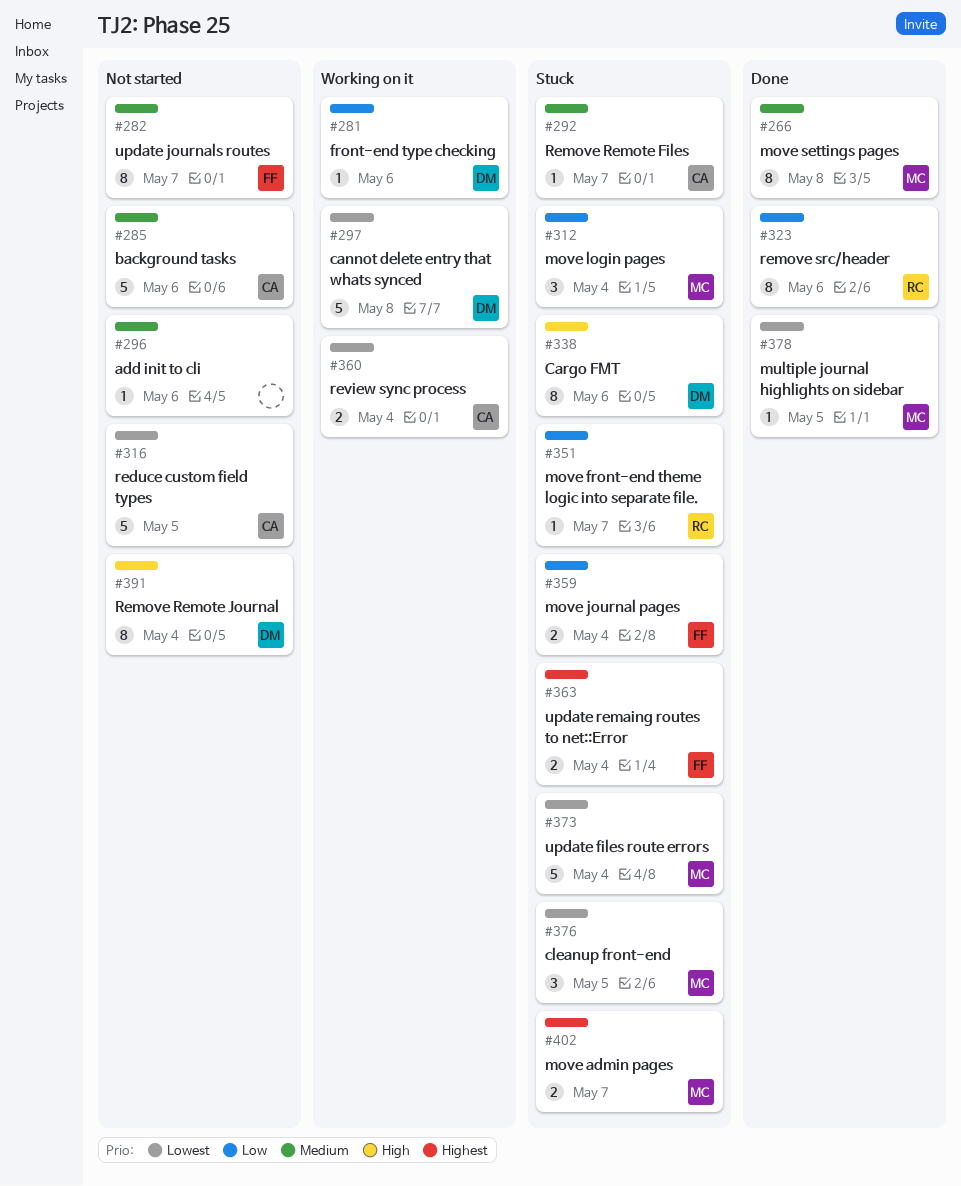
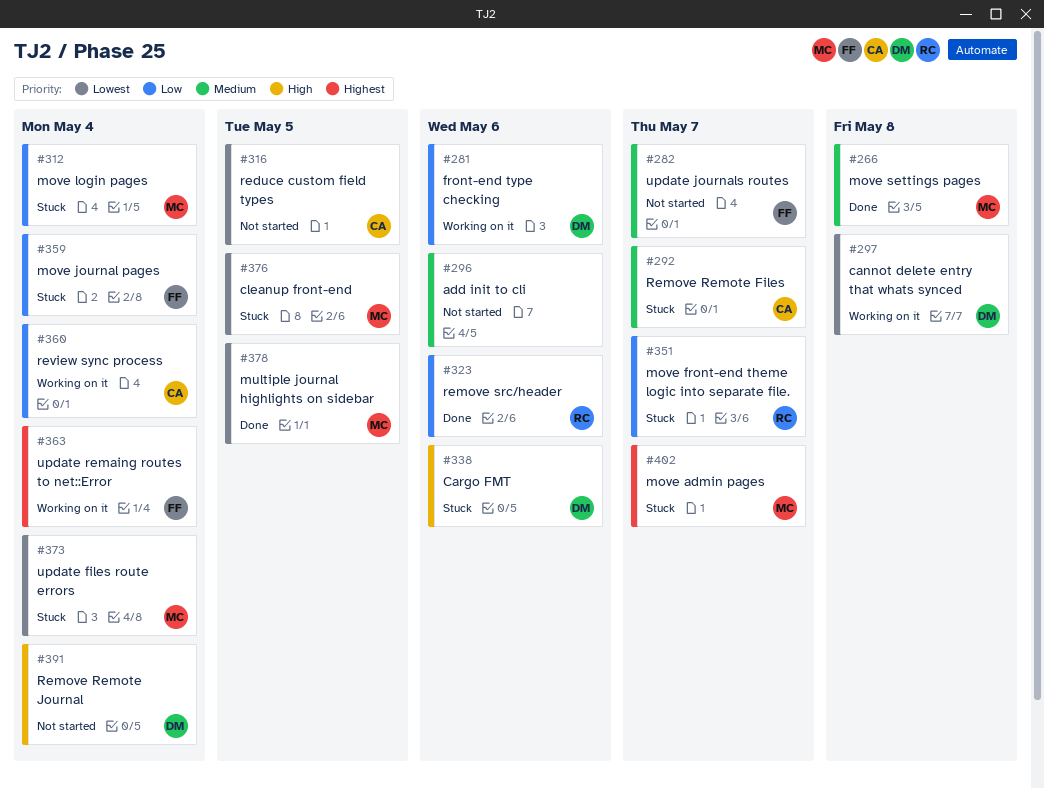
#285: present -> none
#360, priority: Lowest -> Low
#363, status: Stuck -> Working on it

